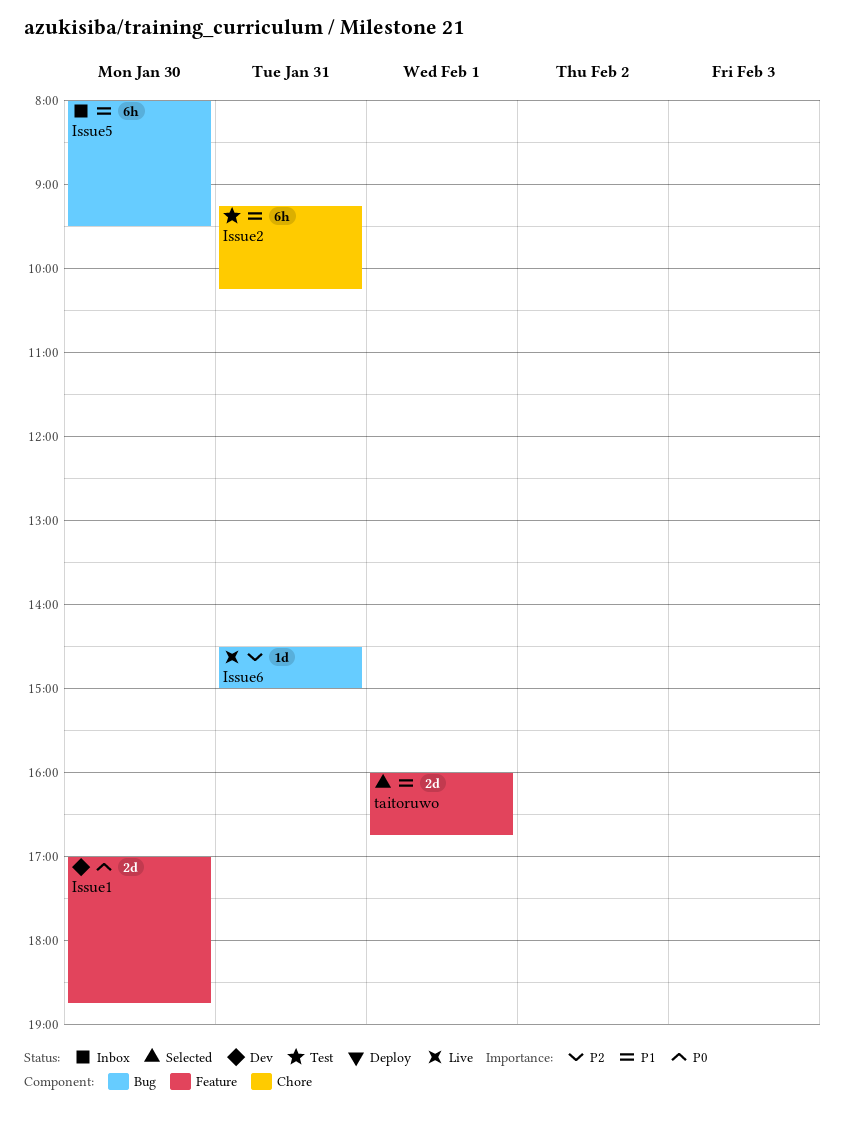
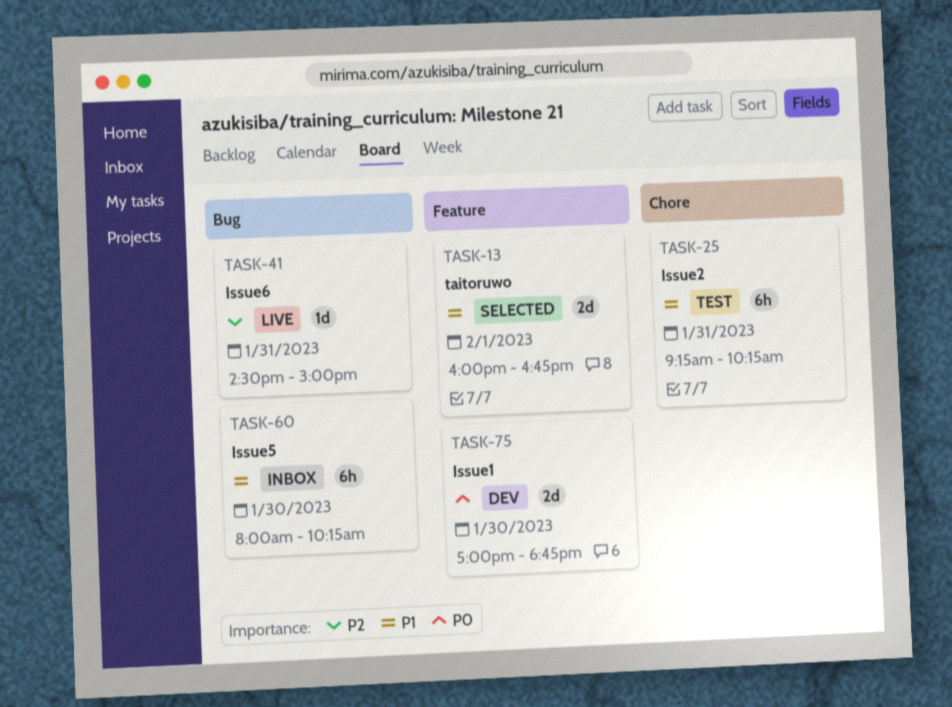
Issue5, ends: 09:30 -> 10:15

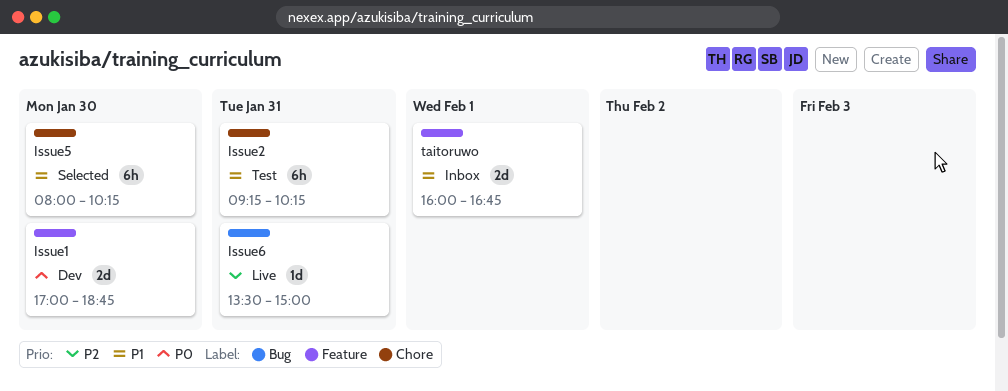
Issue5, status: Inbox -> Selected
Issue5, label: Bug -> Chore
Issue6, begins: 14:30 -> 13:30
taitoruwo, status: Selected -> Inbox

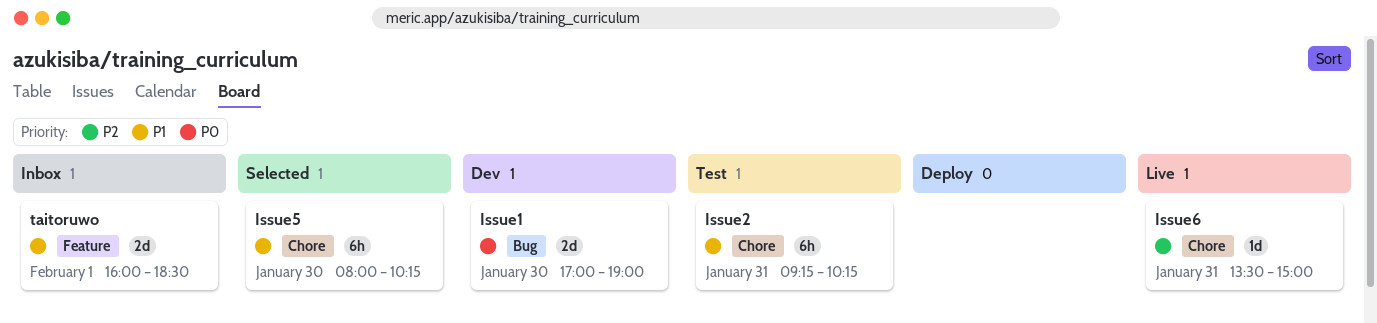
Issue1, label: Feature -> Bug
Issue1, ends: 18:45 -> 19:00
Issue6, label: Bug -> Chore
taitoruwo, ends: 16:45 -> 18:30

